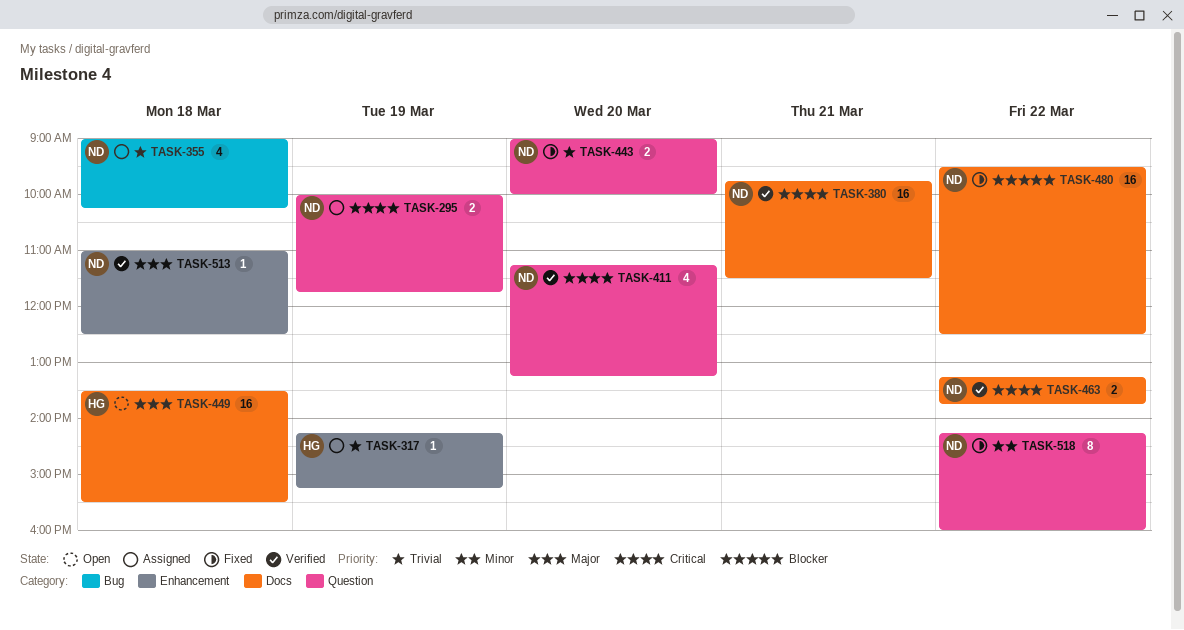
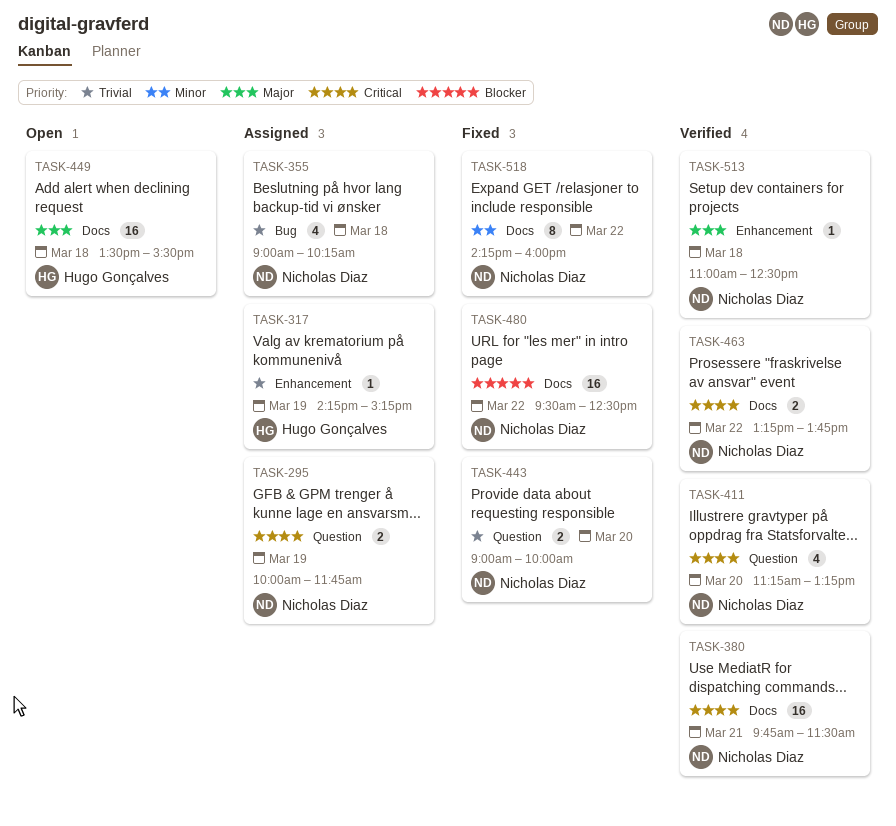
TASK-518, label: Question -> Docs

